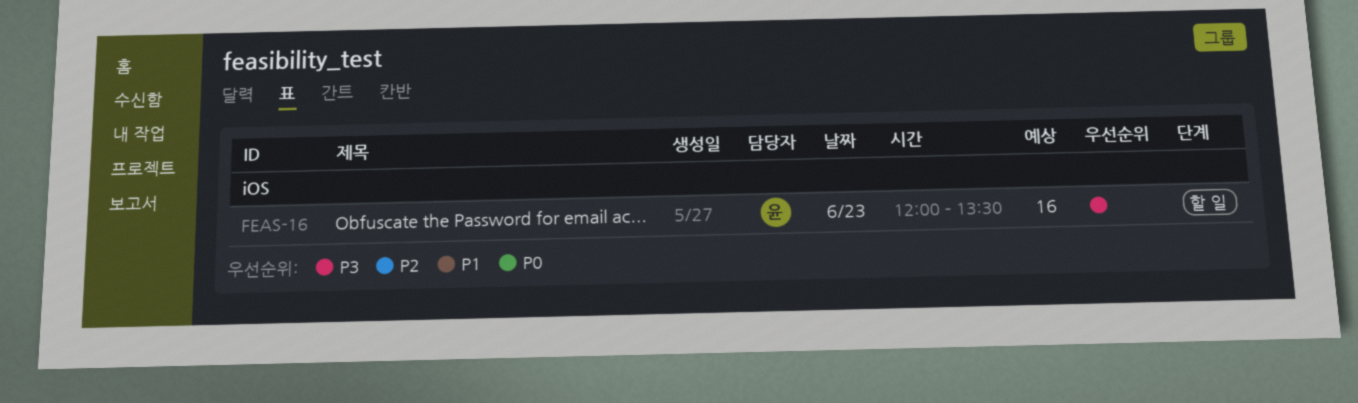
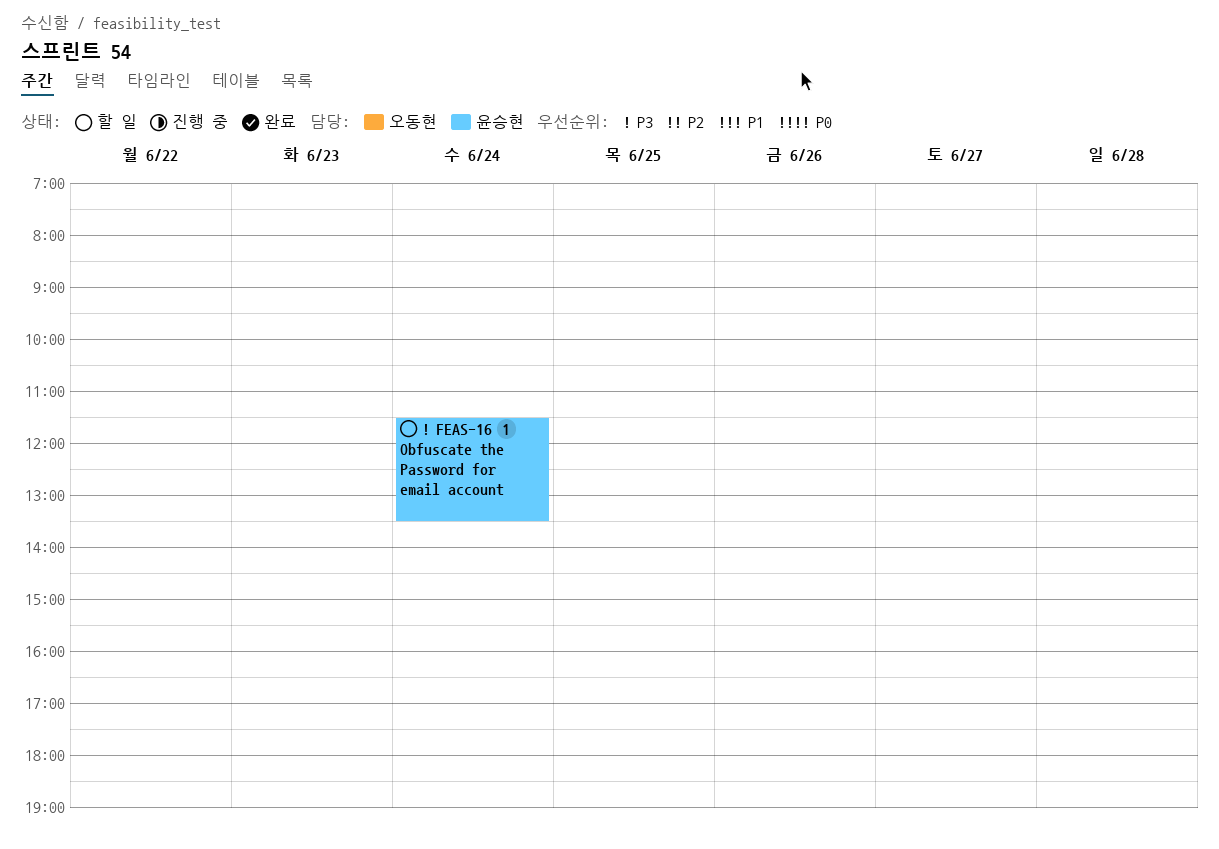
FEAS-16, estimate: 16 -> 1
FEAS-16, day: Jun 23 -> Jun 24
FEAS-16, begins: 12:00 -> 11:30

